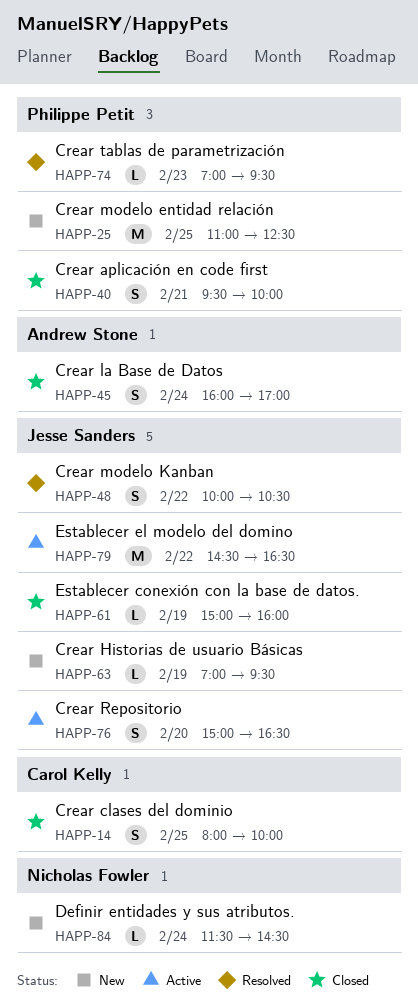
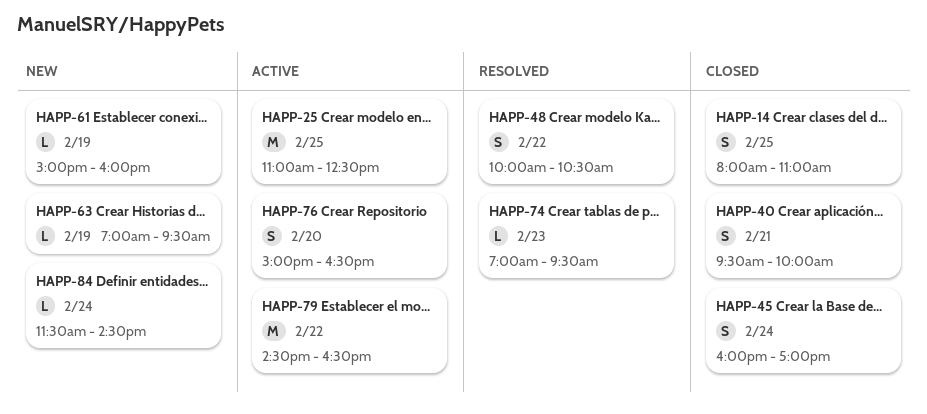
HAPP-14, ends: 10:00 -> 11:00
HAPP-25, status: New -> Active
HAPP-61, status: Closed -> New

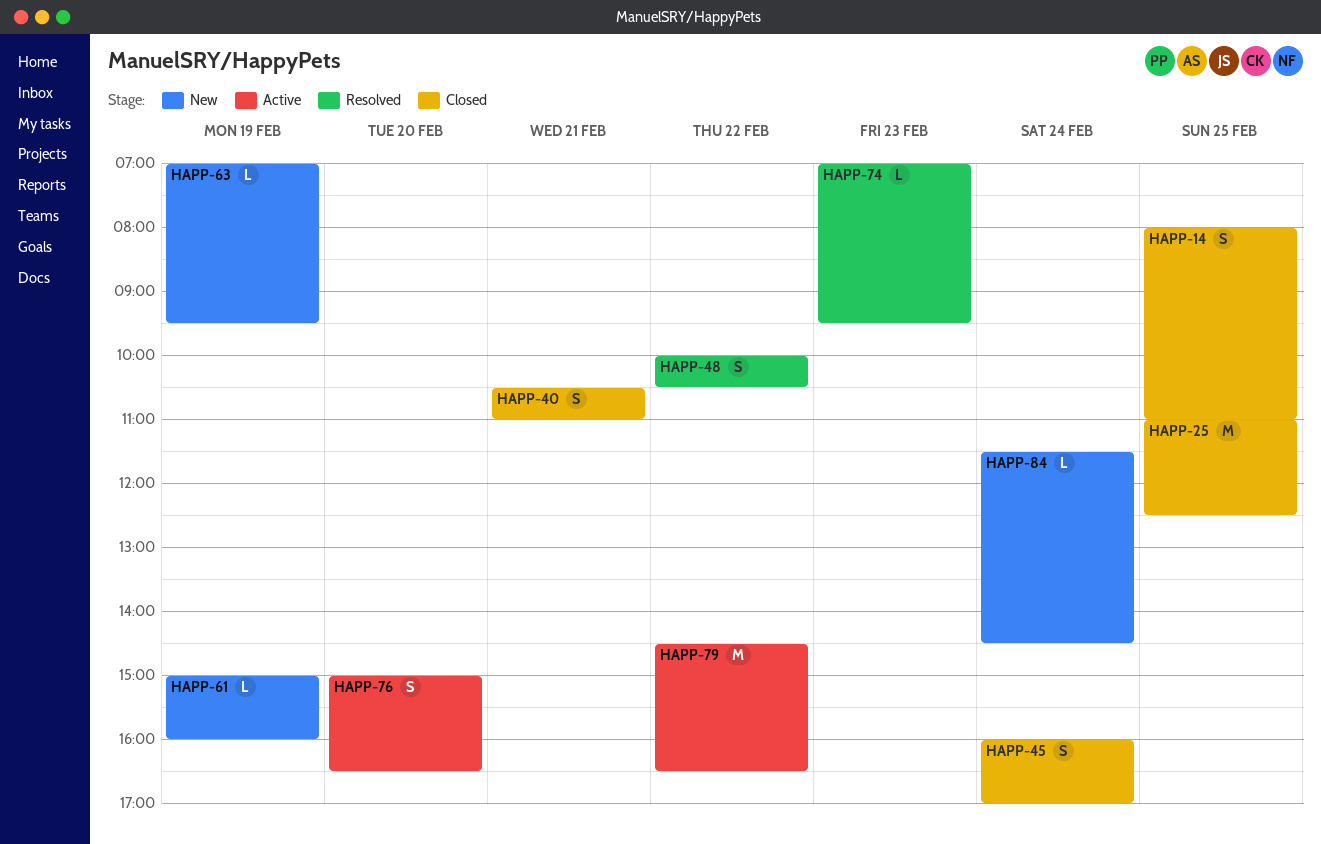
HAPP-25, status: Active -> Closed
HAPP-40, begins: 09:30 -> 10:30
HAPP-40, ends: 10:00 -> 11:00

